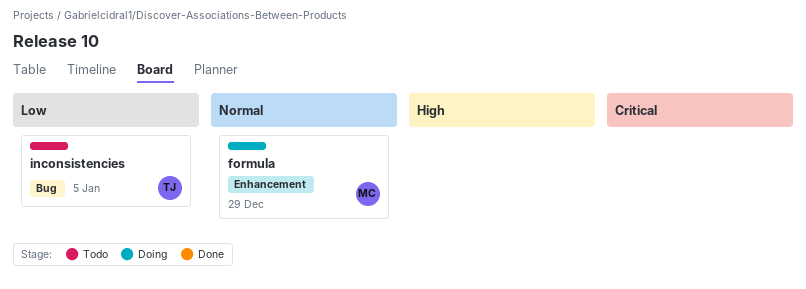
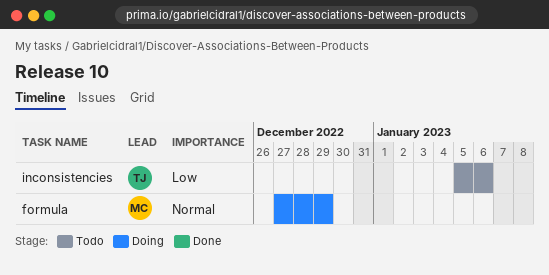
inconsistencies, due: Jan 5 -> Jan 6

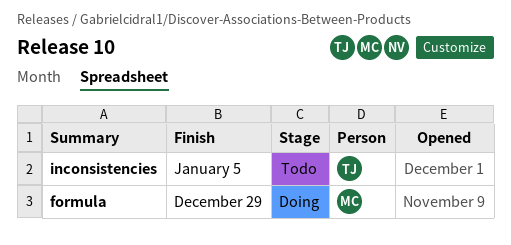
inconsistencies, due: Jan 6 -> Jan 5

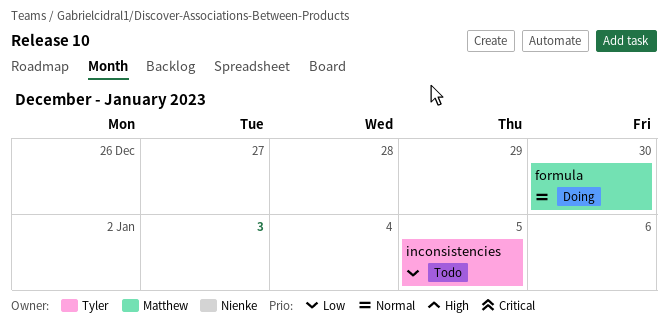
formula, due: Dec 29 -> Dec 30

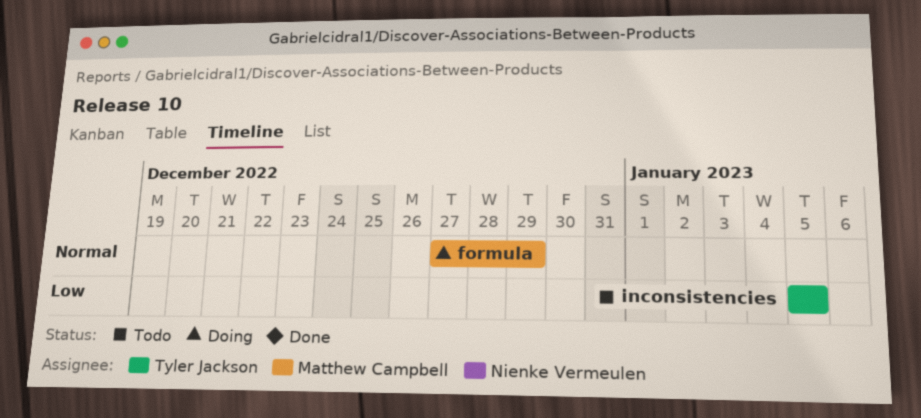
formula, due: Dec 30 -> Dec 29

